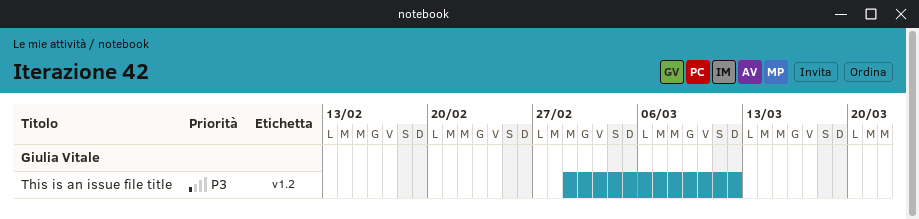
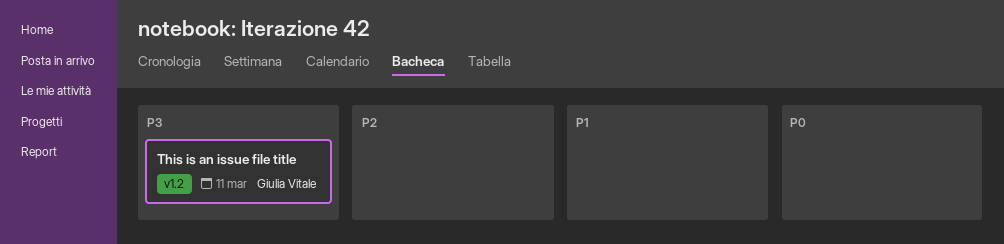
This is an issue file title, due: Mar 12 -> Mar 11

